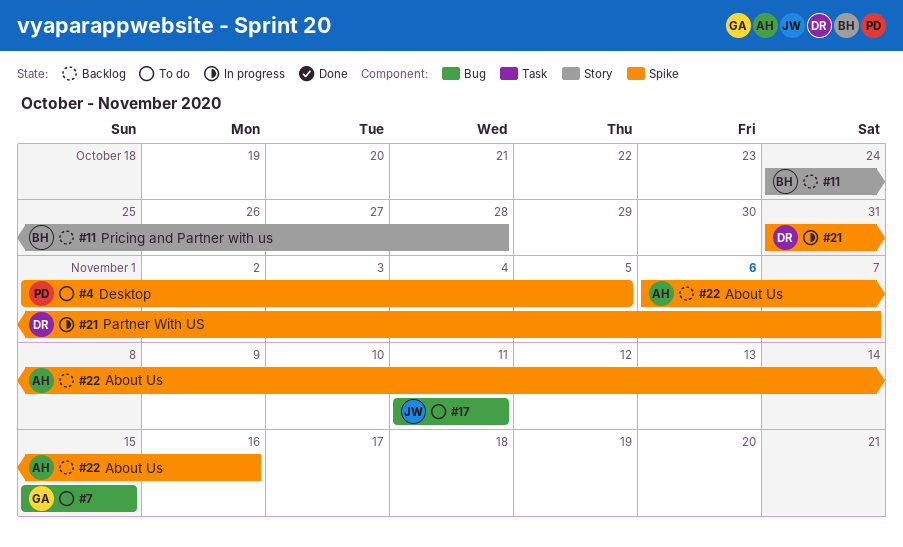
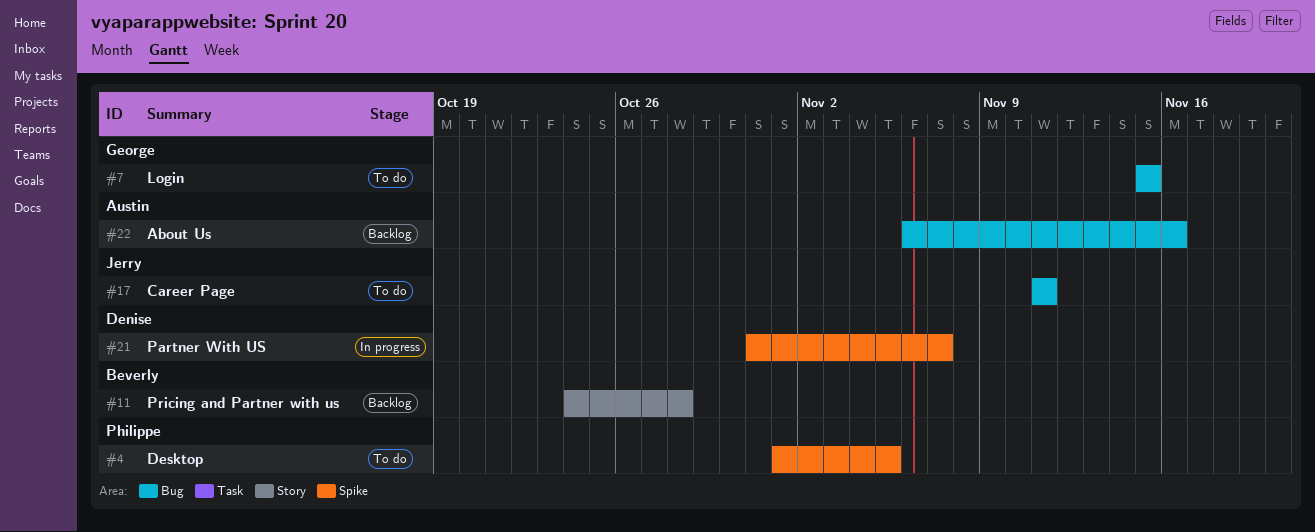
#22, label: Spike -> Bug

